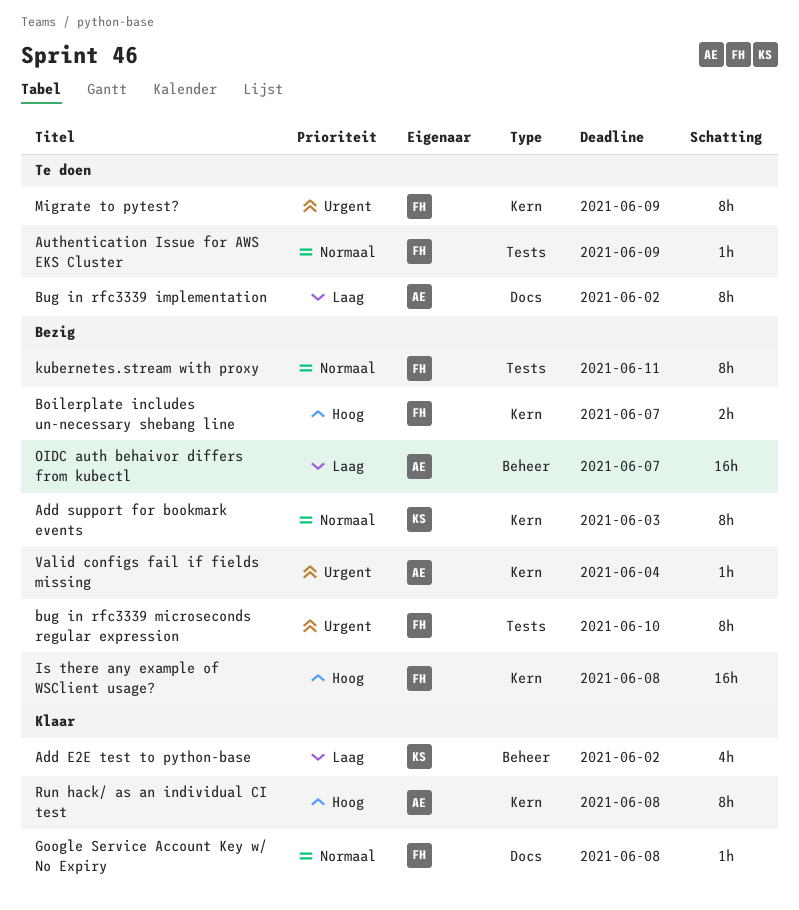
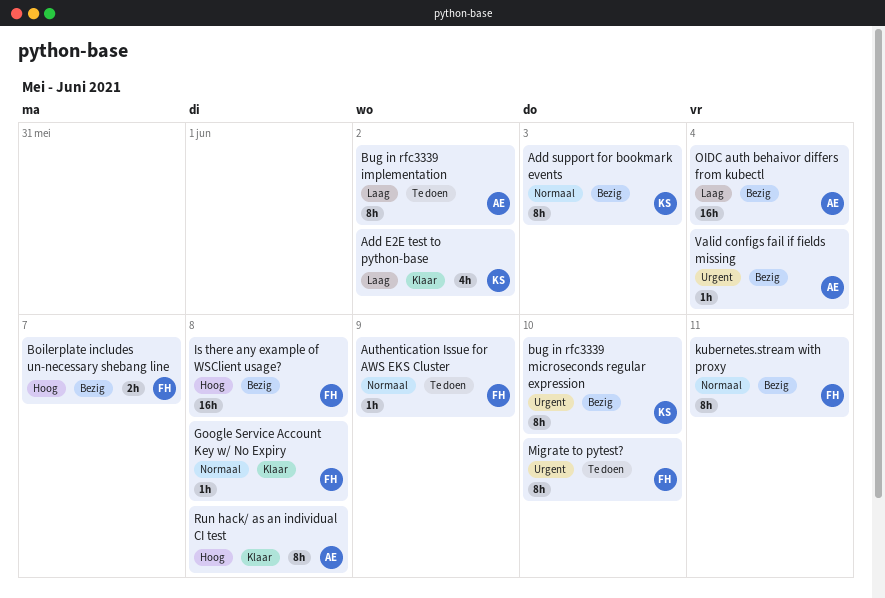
bug in rfc3339 microseconds regular expression, owner: FH -> KS
Migrate to pytest?, due: Jun 9 -> Jun 10
OIDC auth behaivor differs from kubectl, due: Jun 7 -> Jun 4

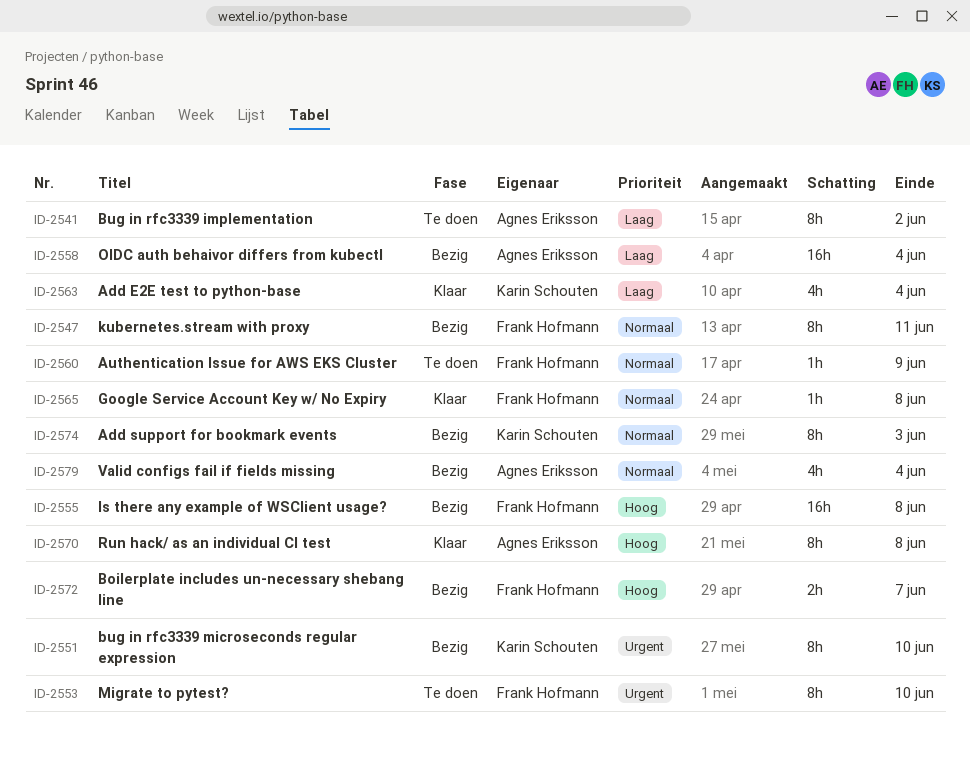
Add E2E test to python-base, due: Jun 2 -> Jun 4
Valid configs fail if fields missing, priority: Urgent -> Normaal
Valid configs fail if fields missing, estimate: 1h -> 4h

